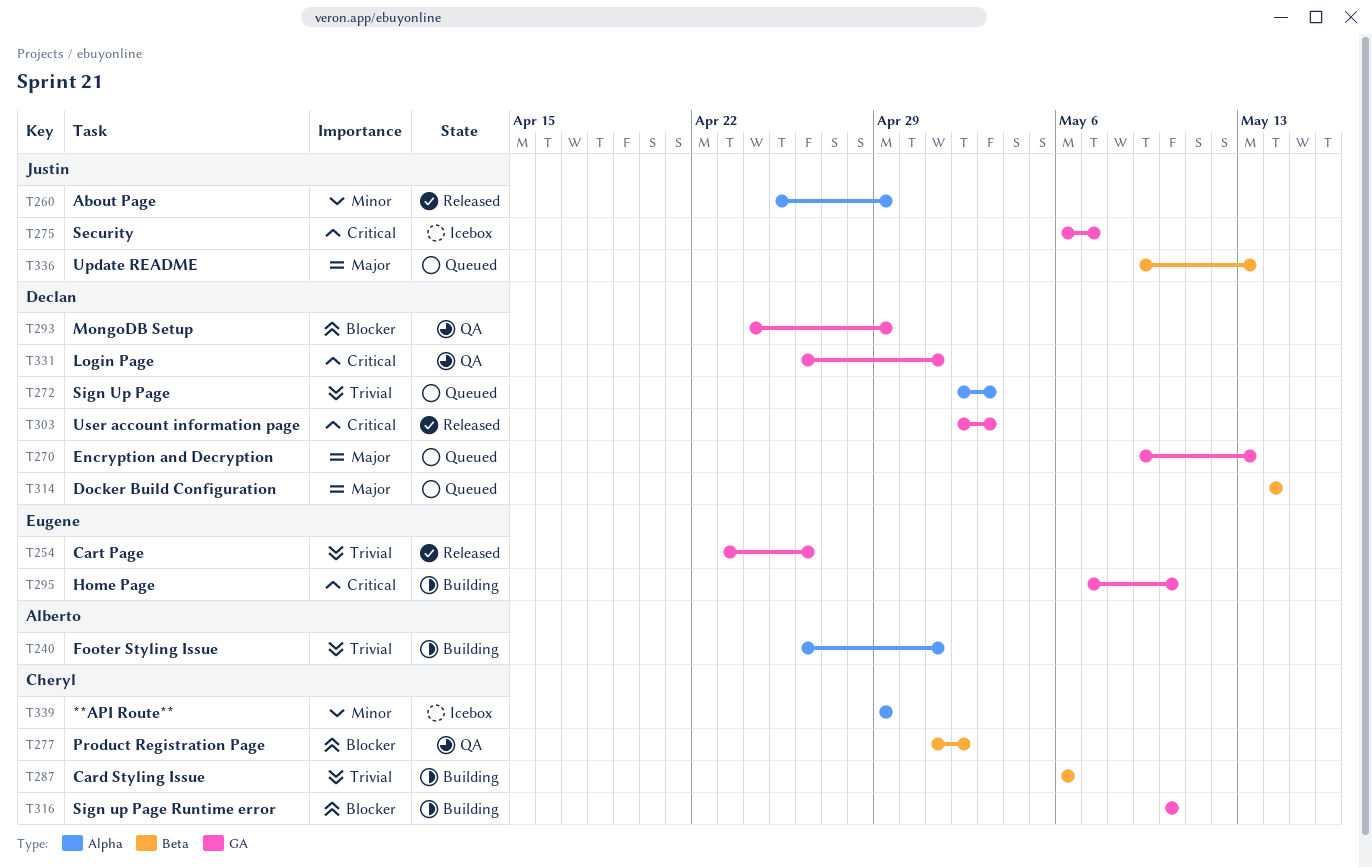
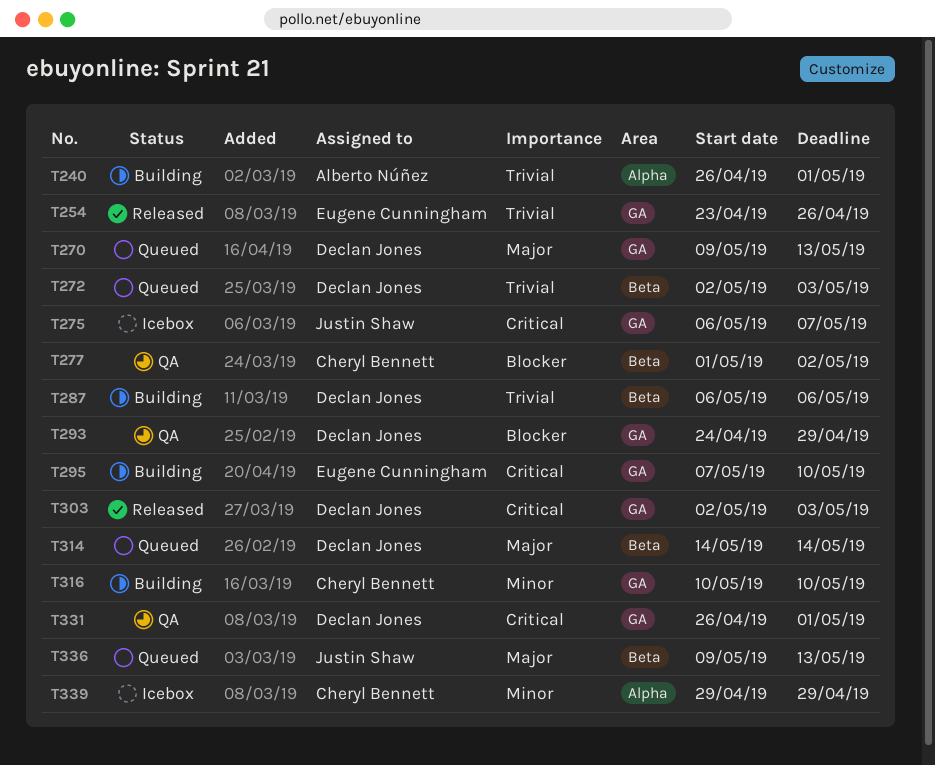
T260: present -> none
T272, label: Alpha -> Beta
T287, owner: Cheryl Bennett -> Declan Jones
T316, priority: Blocker -> Minor

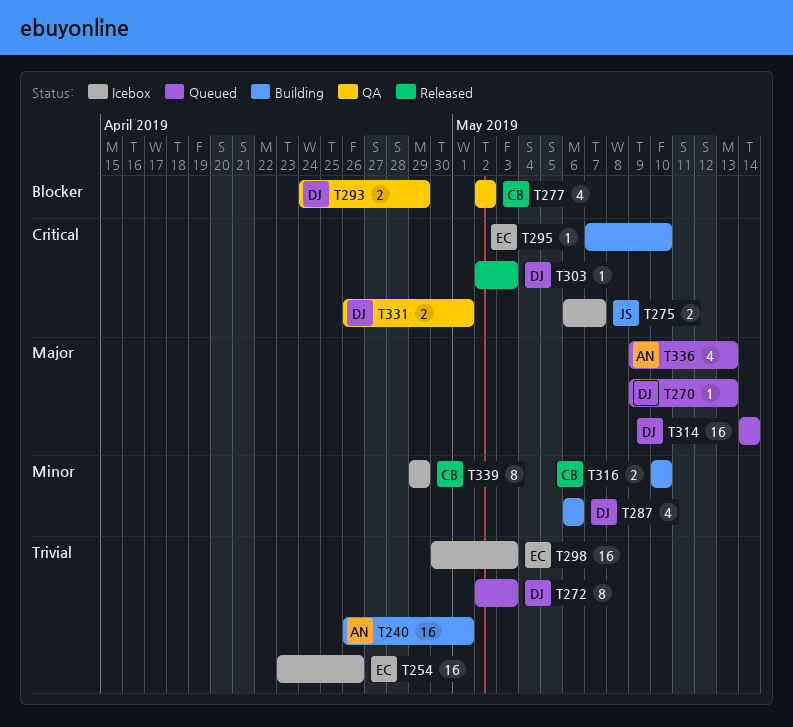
T254, status: Released -> Icebox
T277, start: May 1 -> May 2
T287, priority: Trivial -> Minor
T298: none -> present
T336, owner: Justin Shaw -> Alberto Núñez

